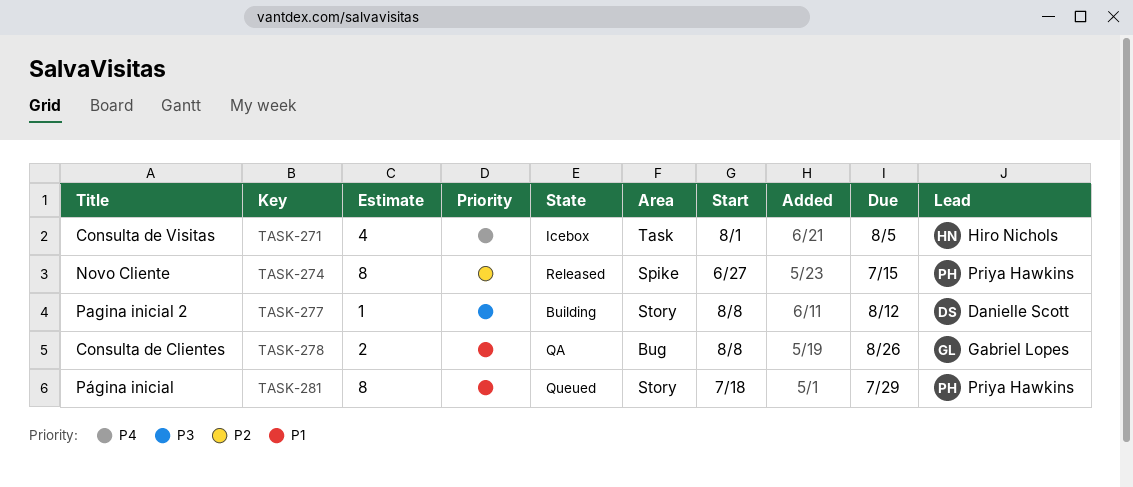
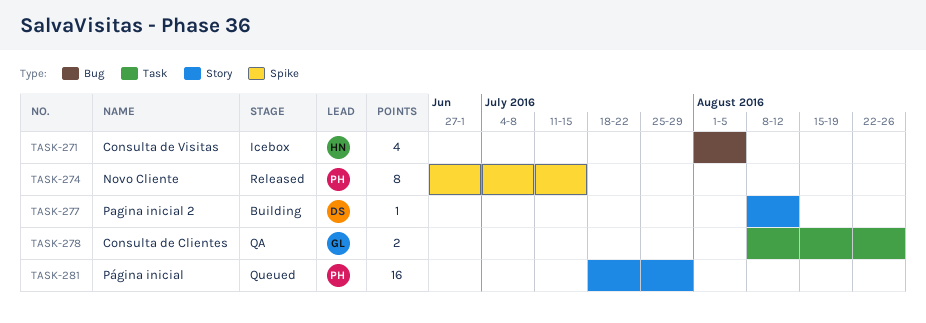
TASK-271, label: Task -> Bug
TASK-278, label: Bug -> Task
TASK-281, estimate: 8 -> 16

